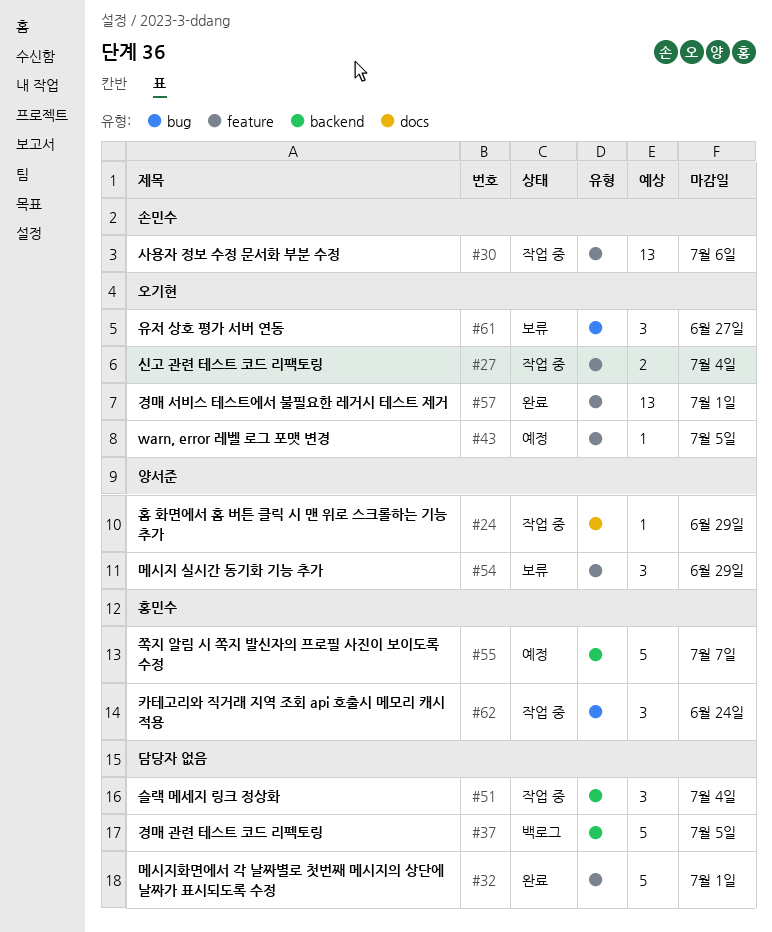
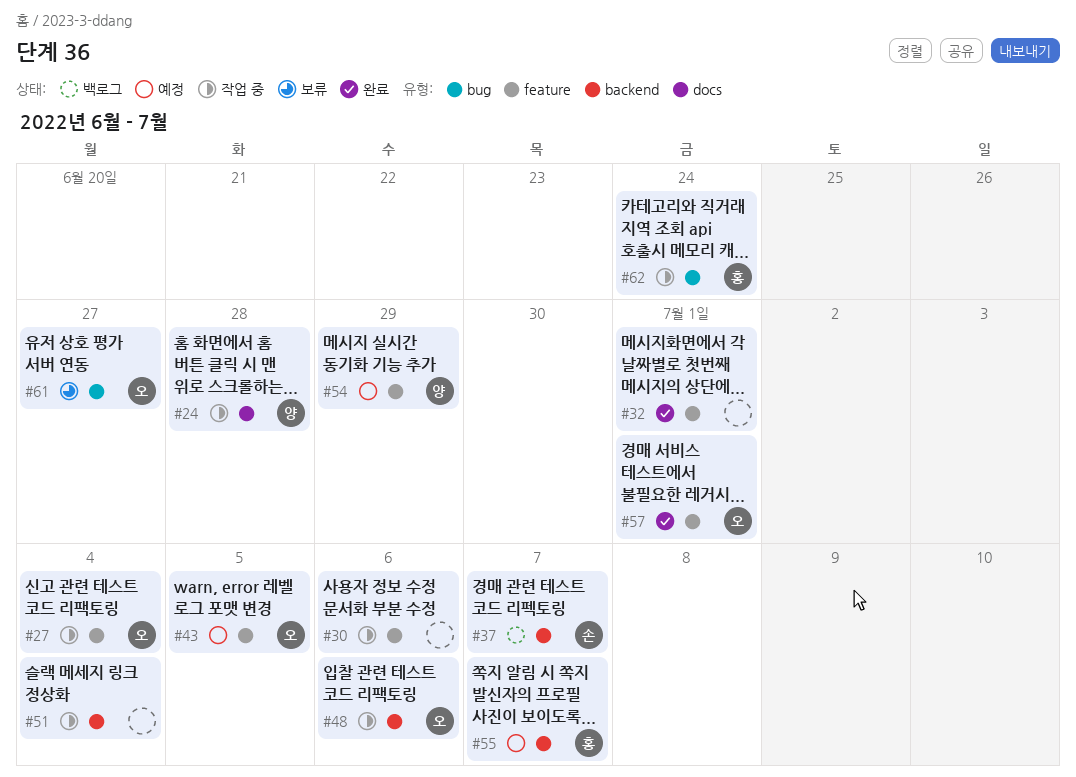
#24, due: Jun 29 -> Jun 28
#30, owner: 손민수 -> none
#37, owner: none -> 손민수
#37, due: Jul 5 -> Jul 7
#48: none -> present
#54, status: 보류 -> 예정

